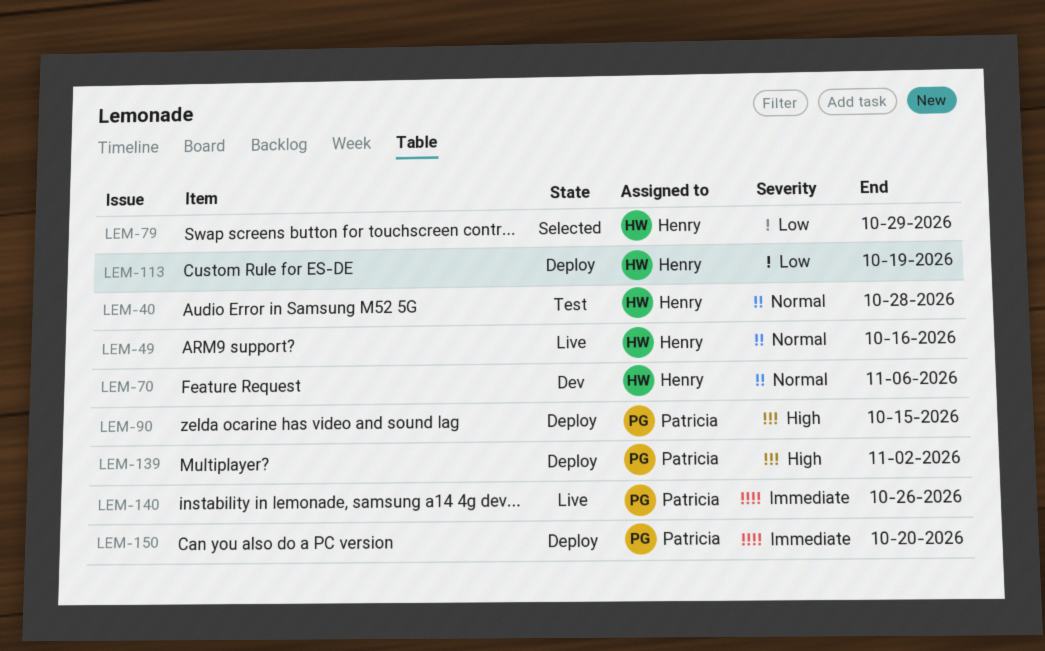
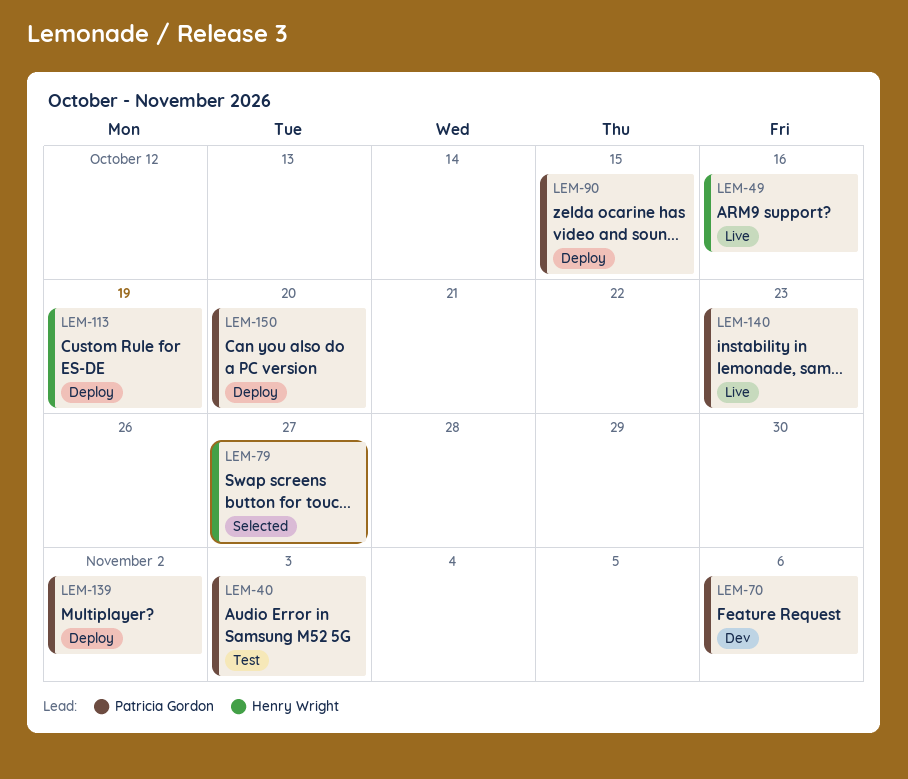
LEM-40, owner: Henry Wright -> Patricia Gordon
LEM-40, due: Oct 28 -> Nov 3
LEM-70, owner: Henry Wright -> Patricia Gordon
LEM-79, due: Oct 29 -> Oct 27
LEM-140, due: Oct 26 -> Oct 23

